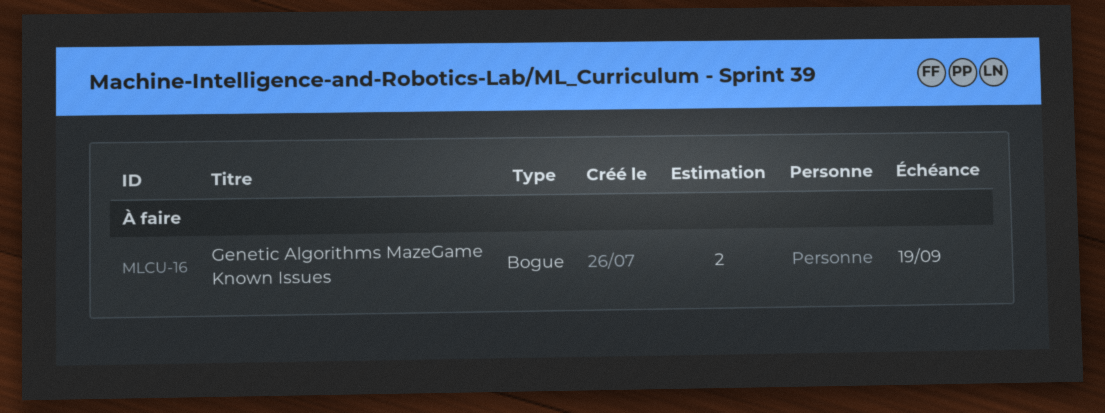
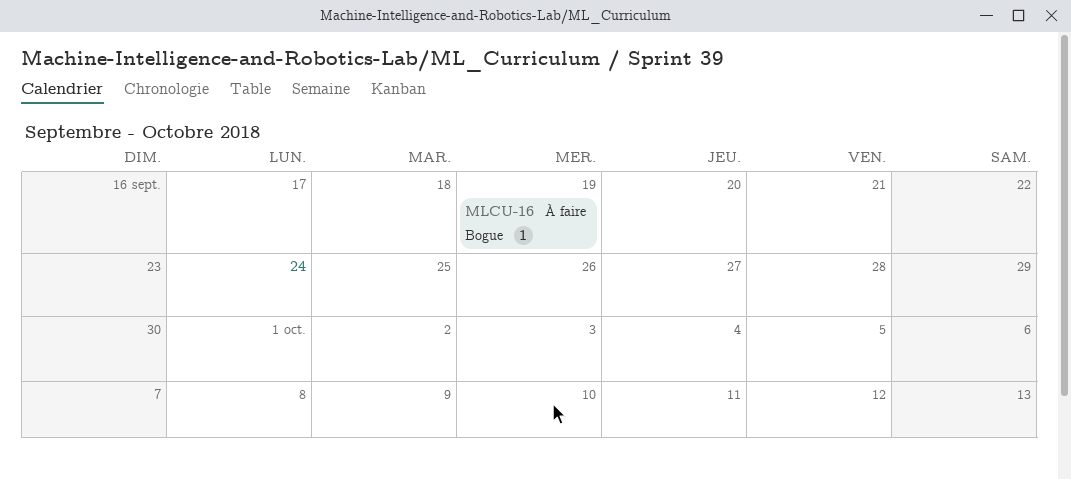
MLCU-16, estimate: 2 -> 1

